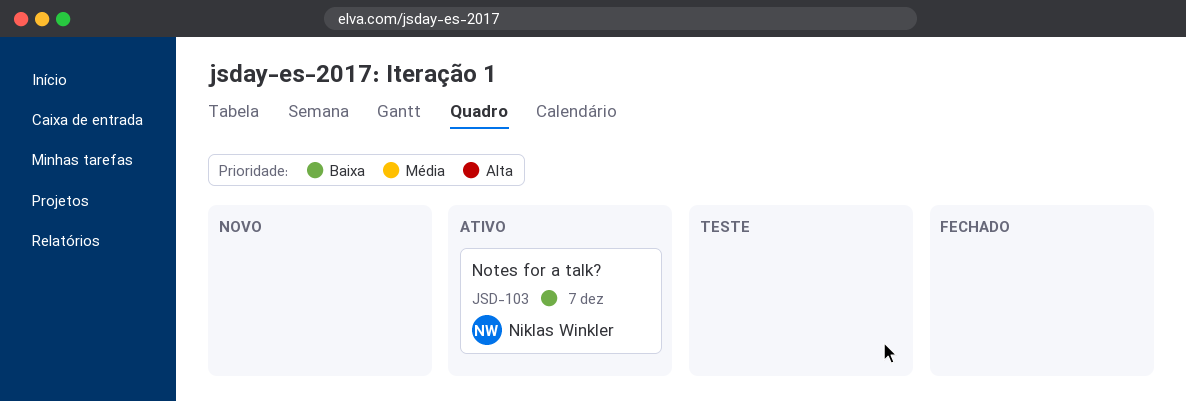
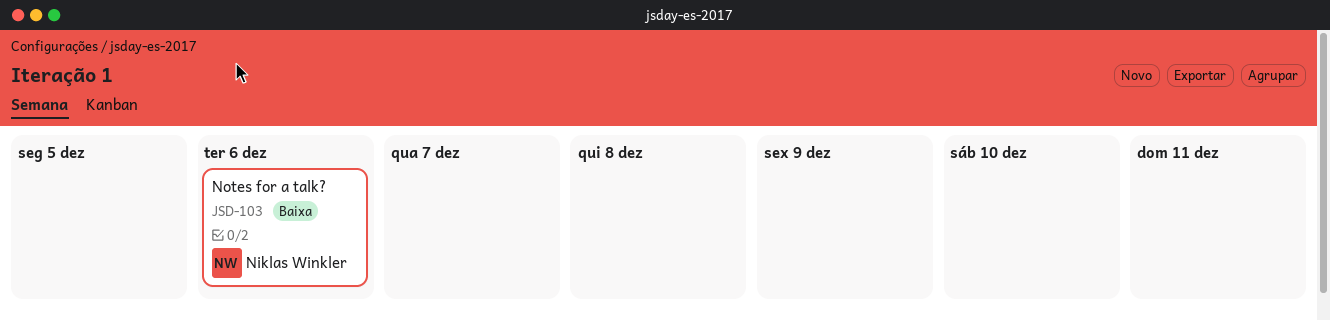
JSD-103, due: Dec 7 -> Dec 6

